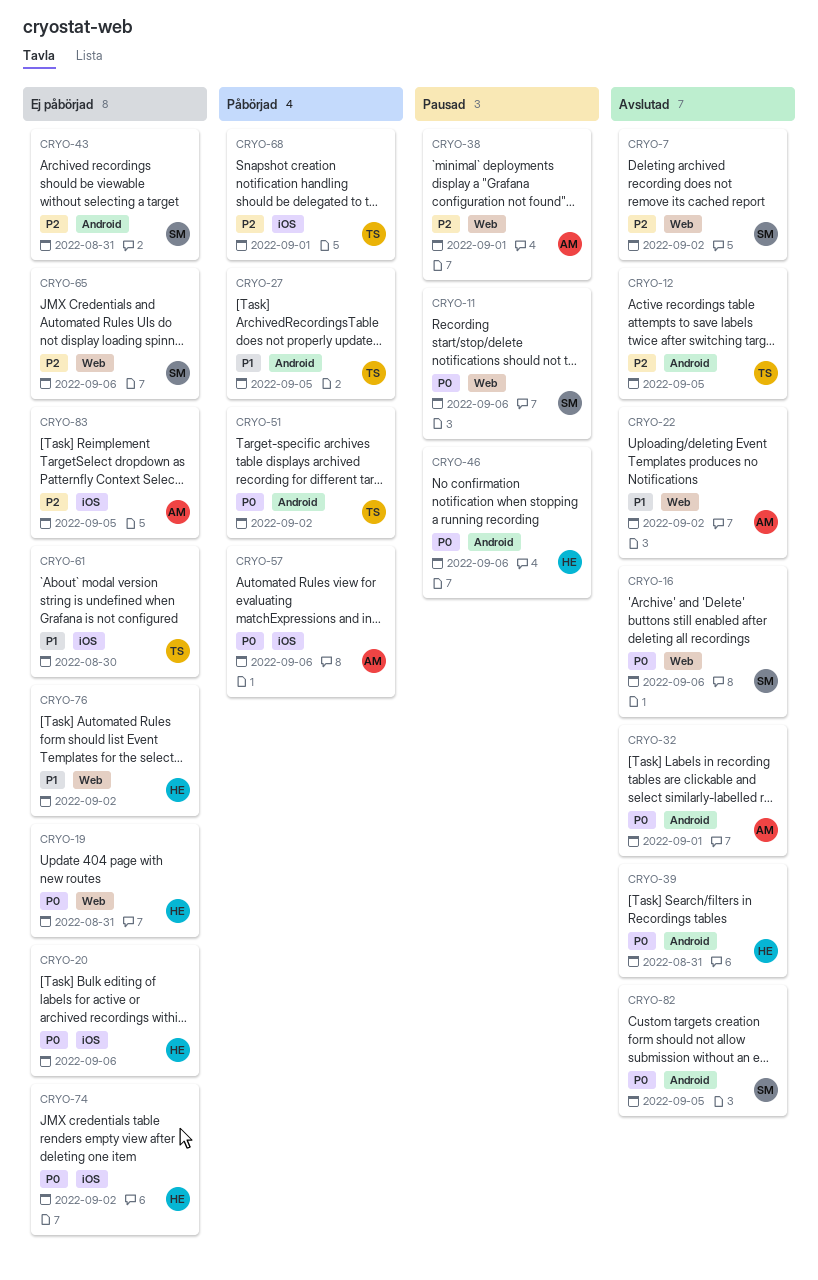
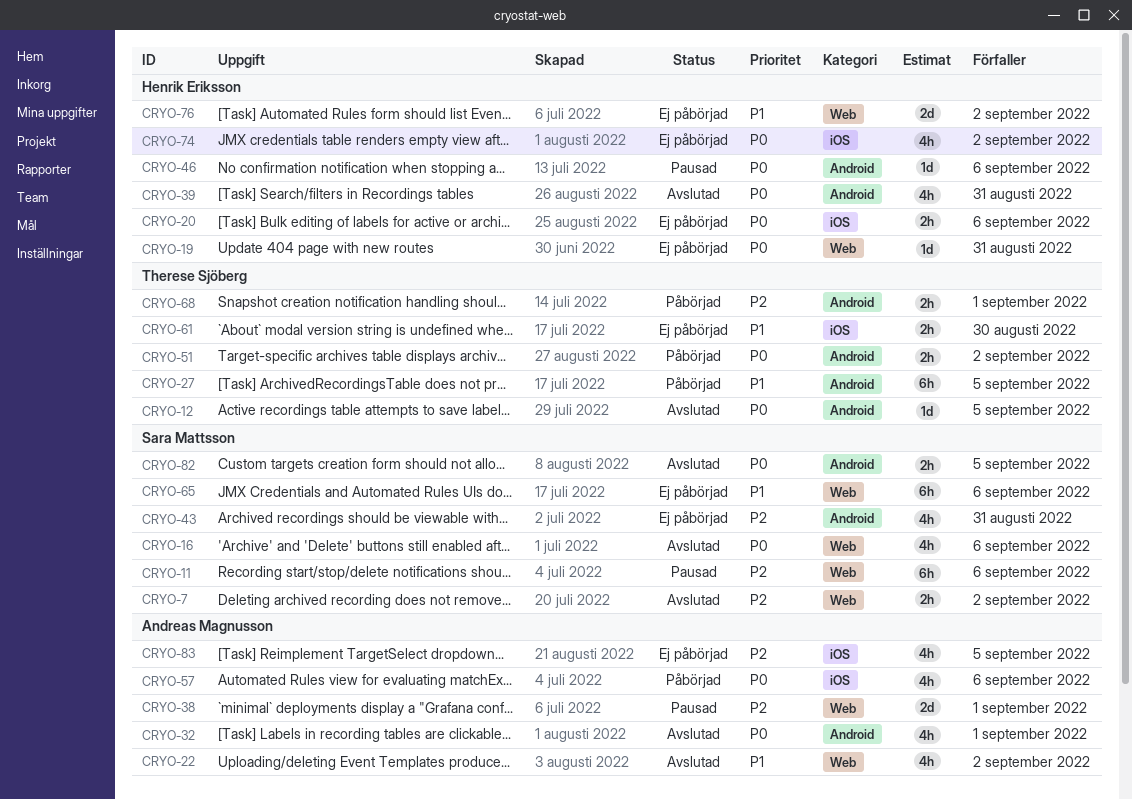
CRYO-11, priority: P0 -> P2
CRYO-12, priority: P2 -> P0
CRYO-65, priority: P2 -> P1
CRYO-68, label: iOS -> Android

